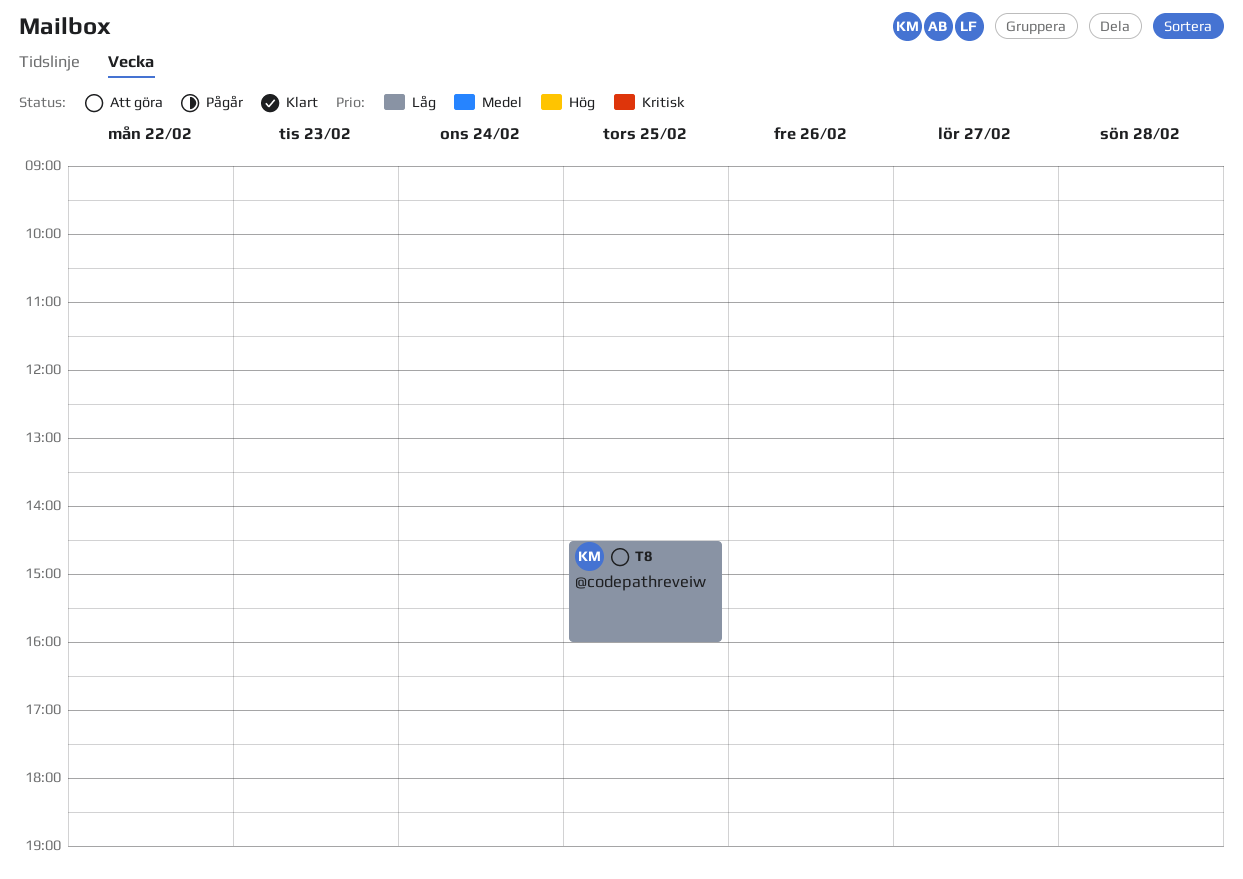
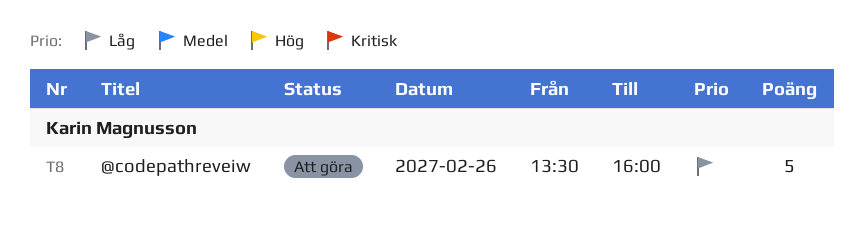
T8, day: Feb 25 -> Feb 26
T8, begins: 14:30 -> 13:30

